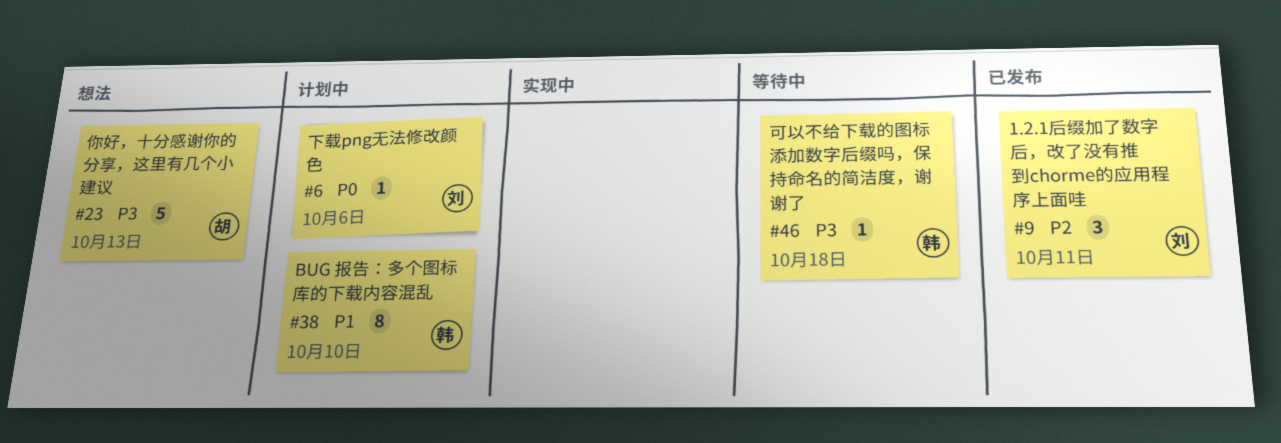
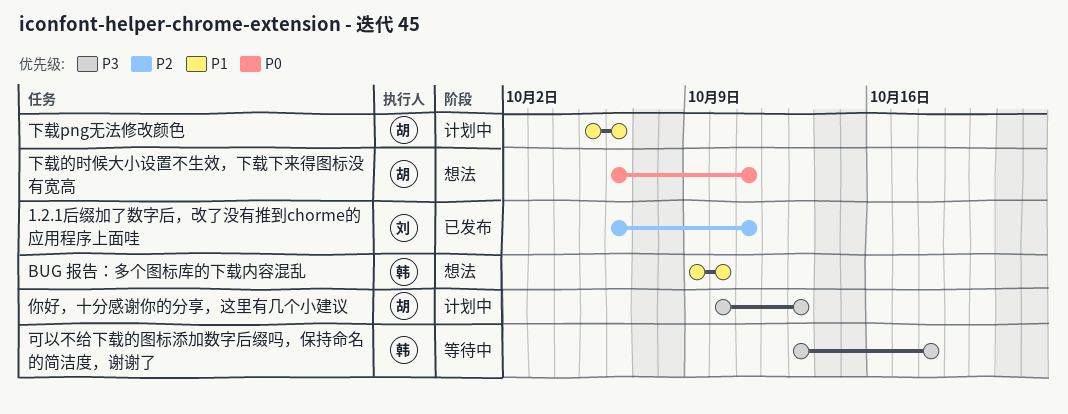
BUG 报告：多个图标库的下载内容混乱, status: 计划中 -> 想法
下载png无法修改颜色, owner: 刘 -> 胡
下载png无法修改颜色, priority: P0 -> P1
下载的时候大小设置不生效，下载下来得图标没有宽高: none -> present
你好，十分感谢你的分享，这里有几个小建议, status: 想法 -> 计划中

